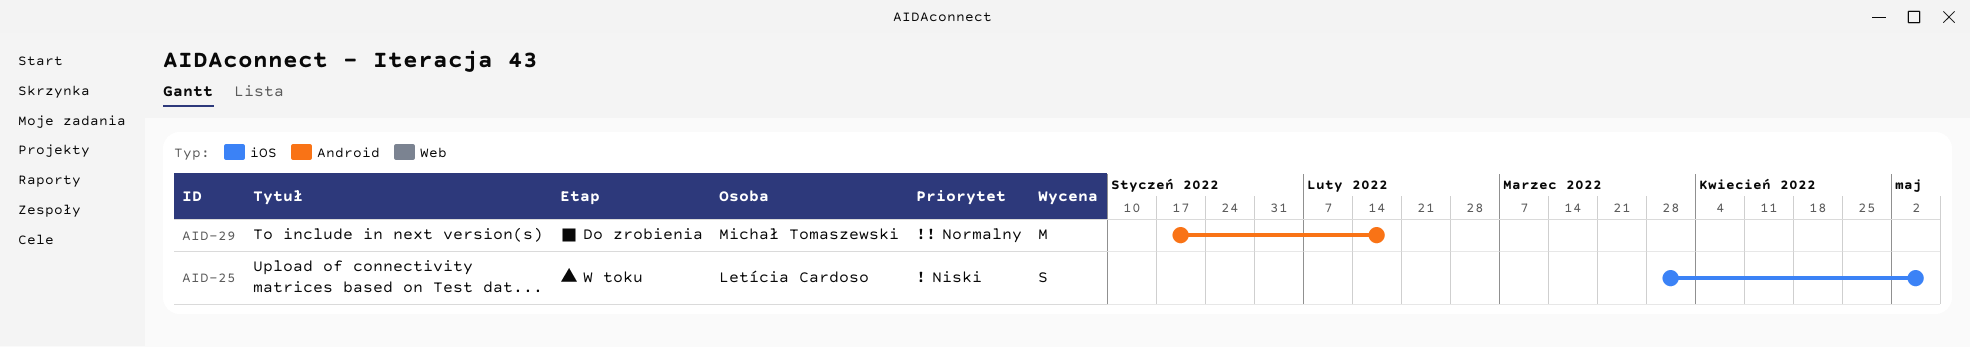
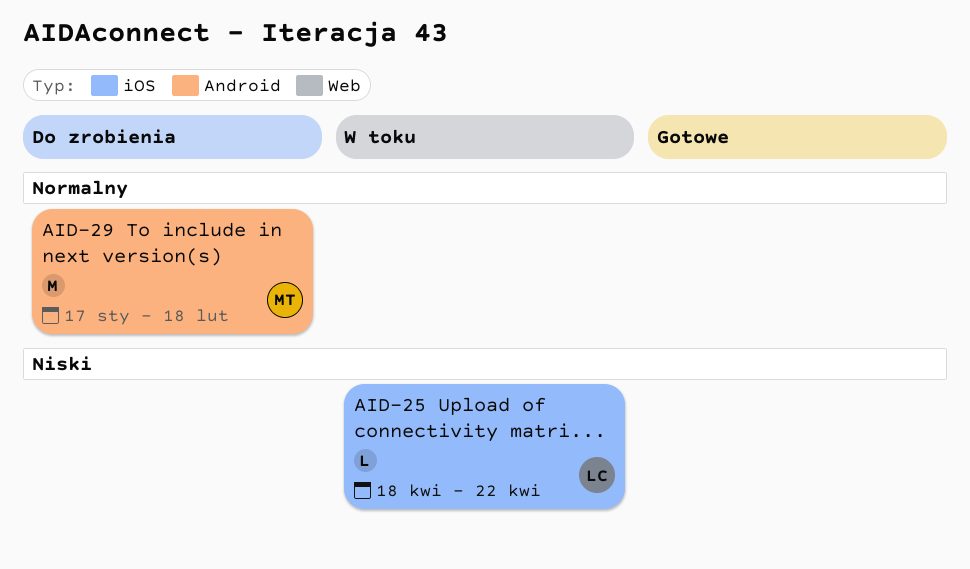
AID-25, estimate: S -> L
AID-25, start: Mar 28 -> Apr 18
AID-25, due: May 6 -> Apr 22

